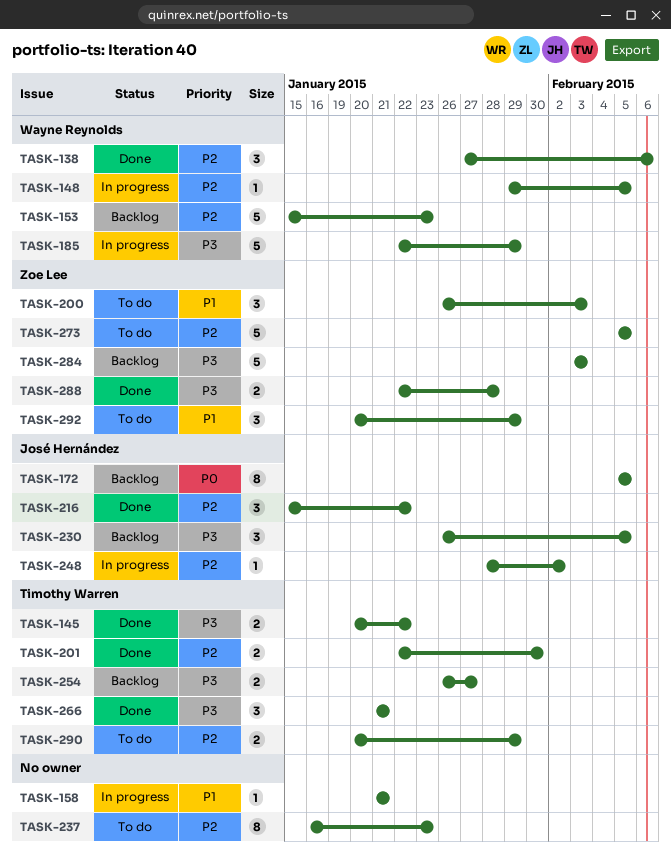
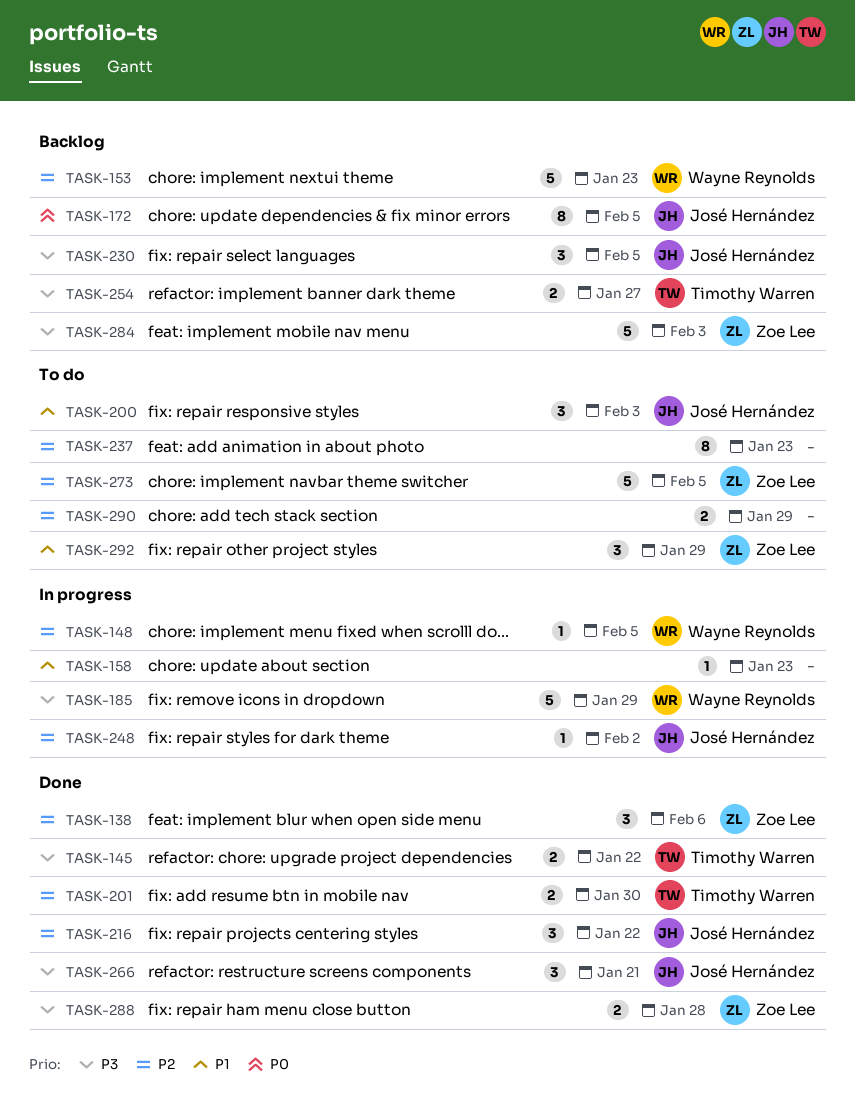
TASK-138, owner: Wayne Reynolds -> Zoe Lee
TASK-158, due: Jan 21 -> Jan 23
TASK-200, owner: Zoe Lee -> José Hernández
TASK-266, owner: Timothy Warren -> José Hernández
TASK-290, owner: Timothy Warren -> none

